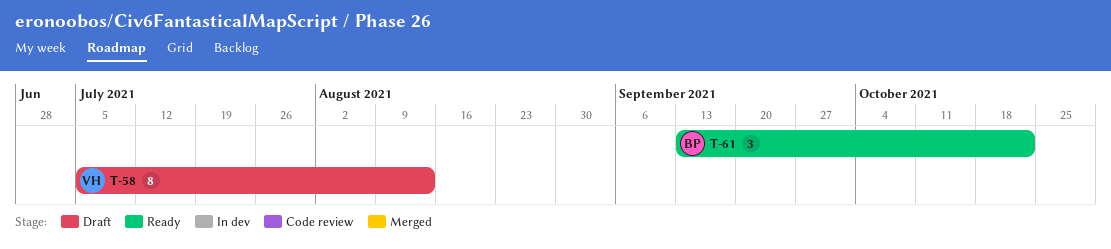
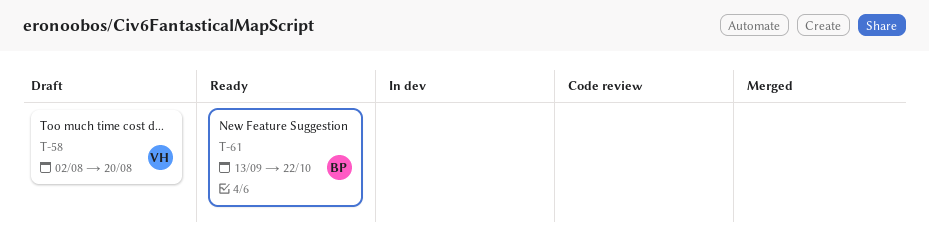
T-58, start: Jul 5 -> Aug 2
T-58, due: Aug 13 -> Aug 20

